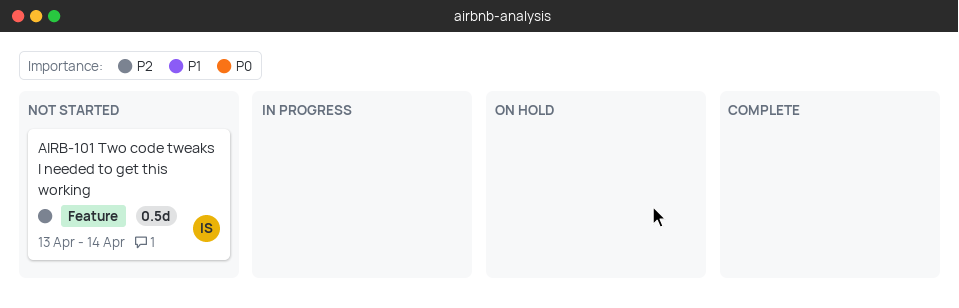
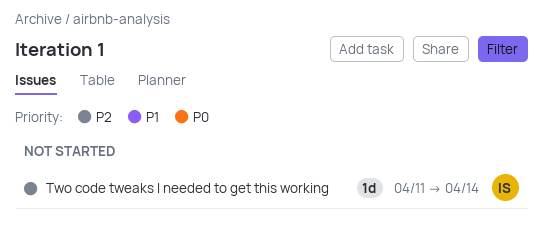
Two code tweaks I needed to get this working, estimate: 0.5d -> 1d
Two code tweaks I needed to get this working, start: Apr 13 -> Apr 11

